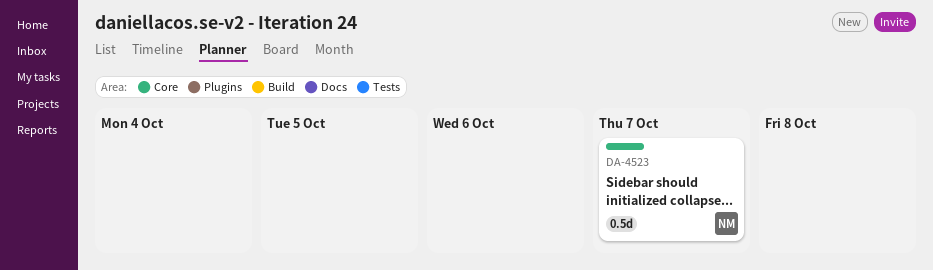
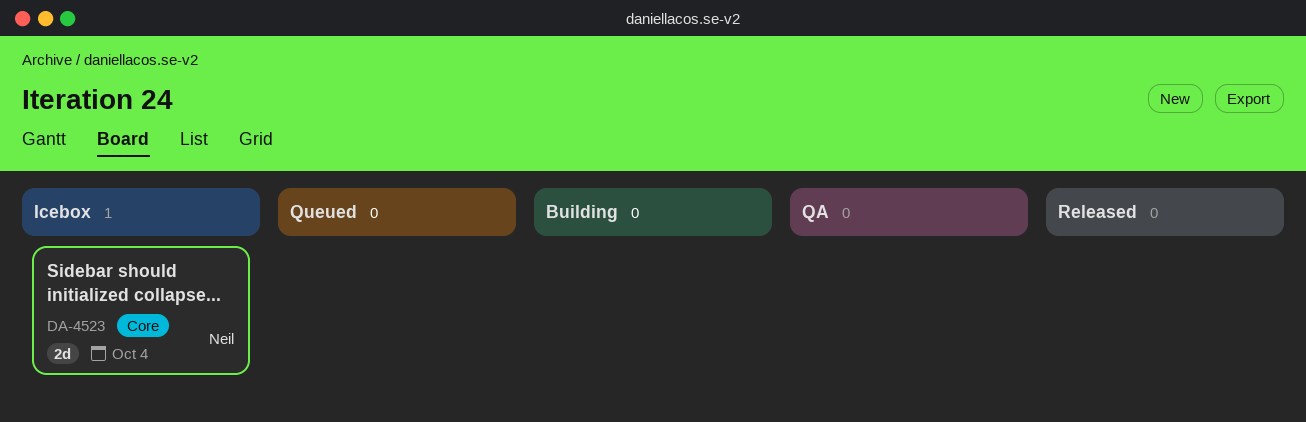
DA-4523, estimate: 0.5d -> 2d
DA-4523, due: Oct 7 -> Oct 4

